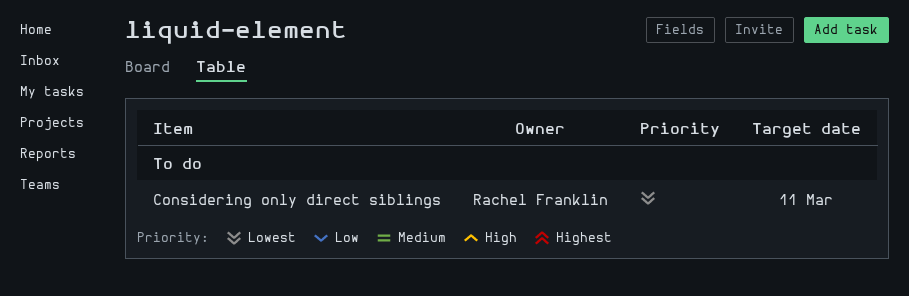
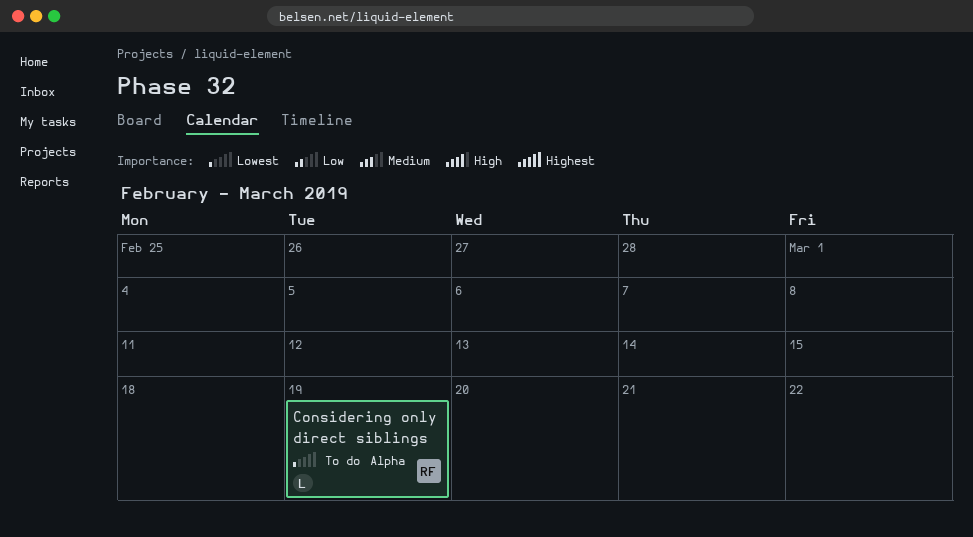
Considering only direct siblings, due: Mar 11 -> Mar 19

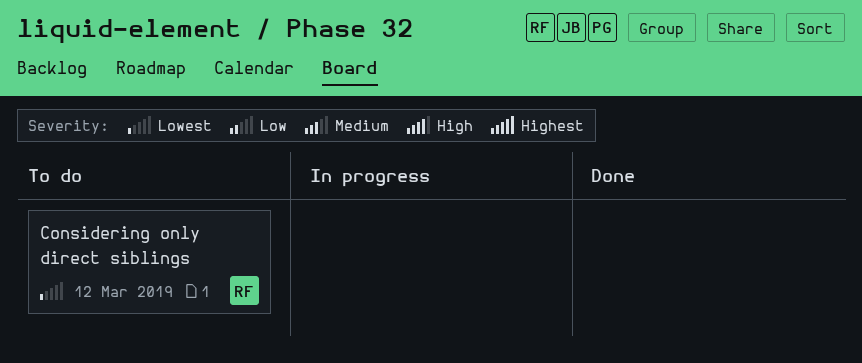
Considering only direct siblings, due: Mar 19 -> Mar 12

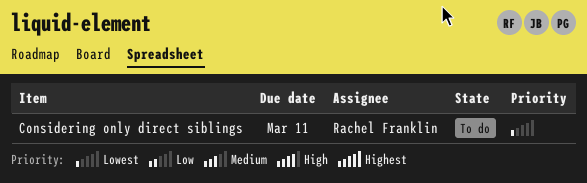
Considering only direct siblings, due: Mar 12 -> Mar 11

